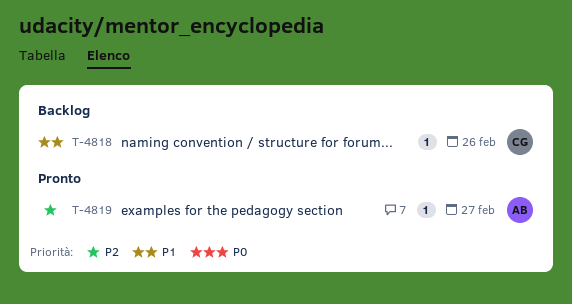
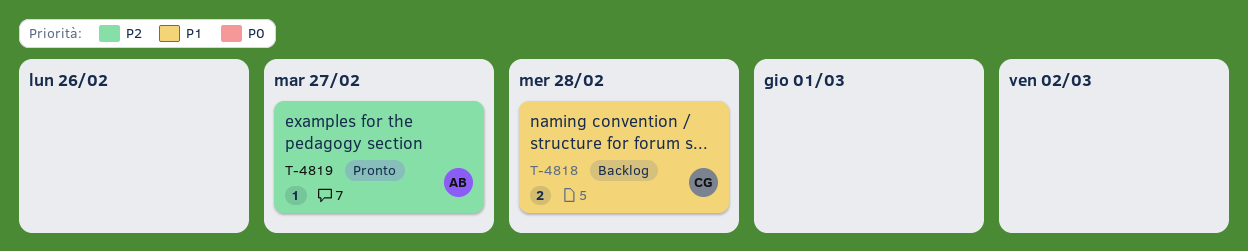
T-4818, estimate: 1 -> 2
T-4818, due: Feb 26 -> Feb 28

